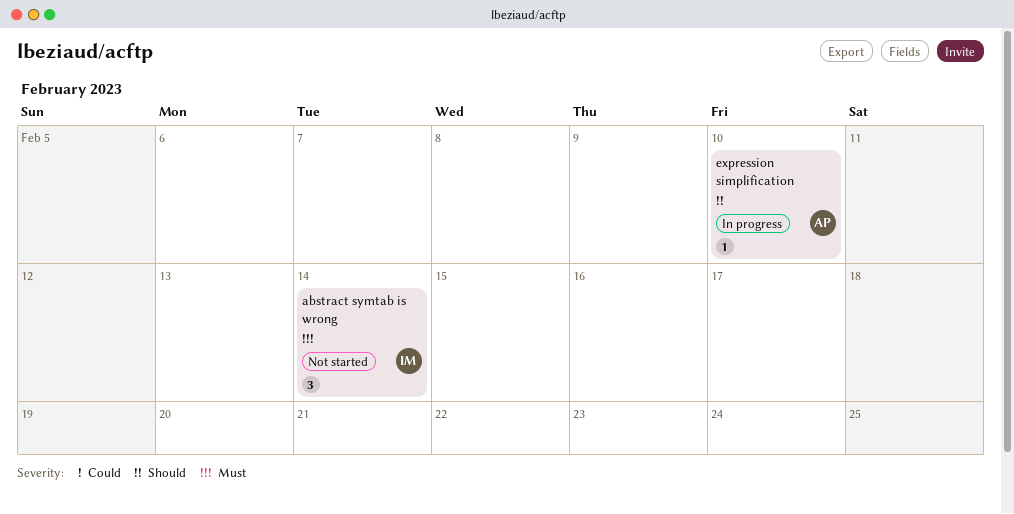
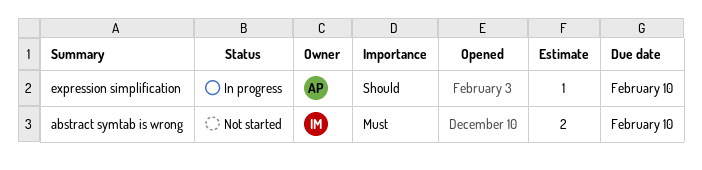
abstract symtab is wrong, estimate: 3 -> 2
abstract symtab is wrong, due: Feb 14 -> Feb 10

